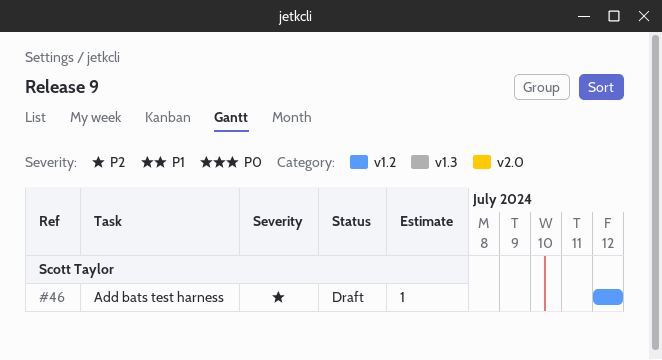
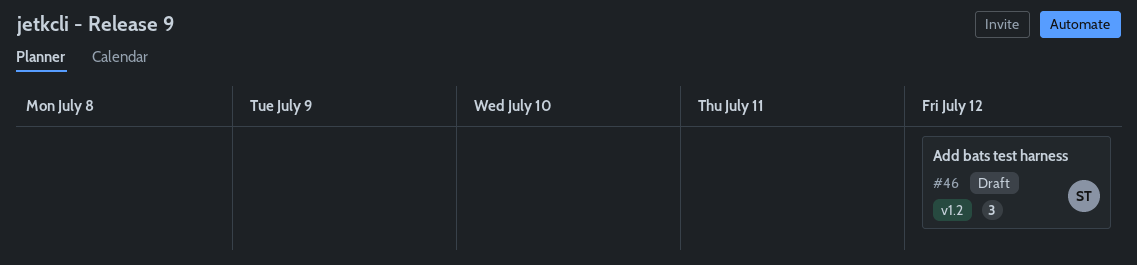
#46, estimate: 1 -> 3

